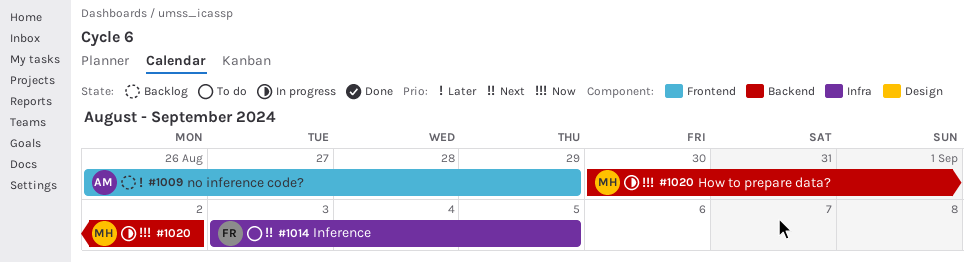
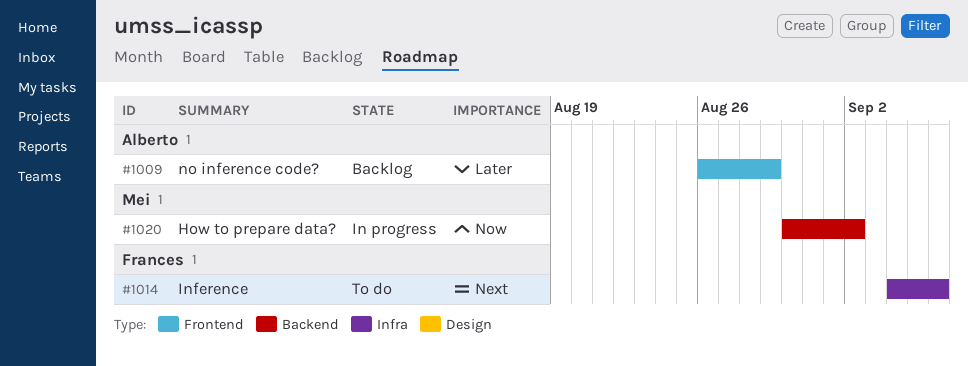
#1014, start: Sep 3 -> Sep 4
#1014, due: Sep 5 -> Sep 6

